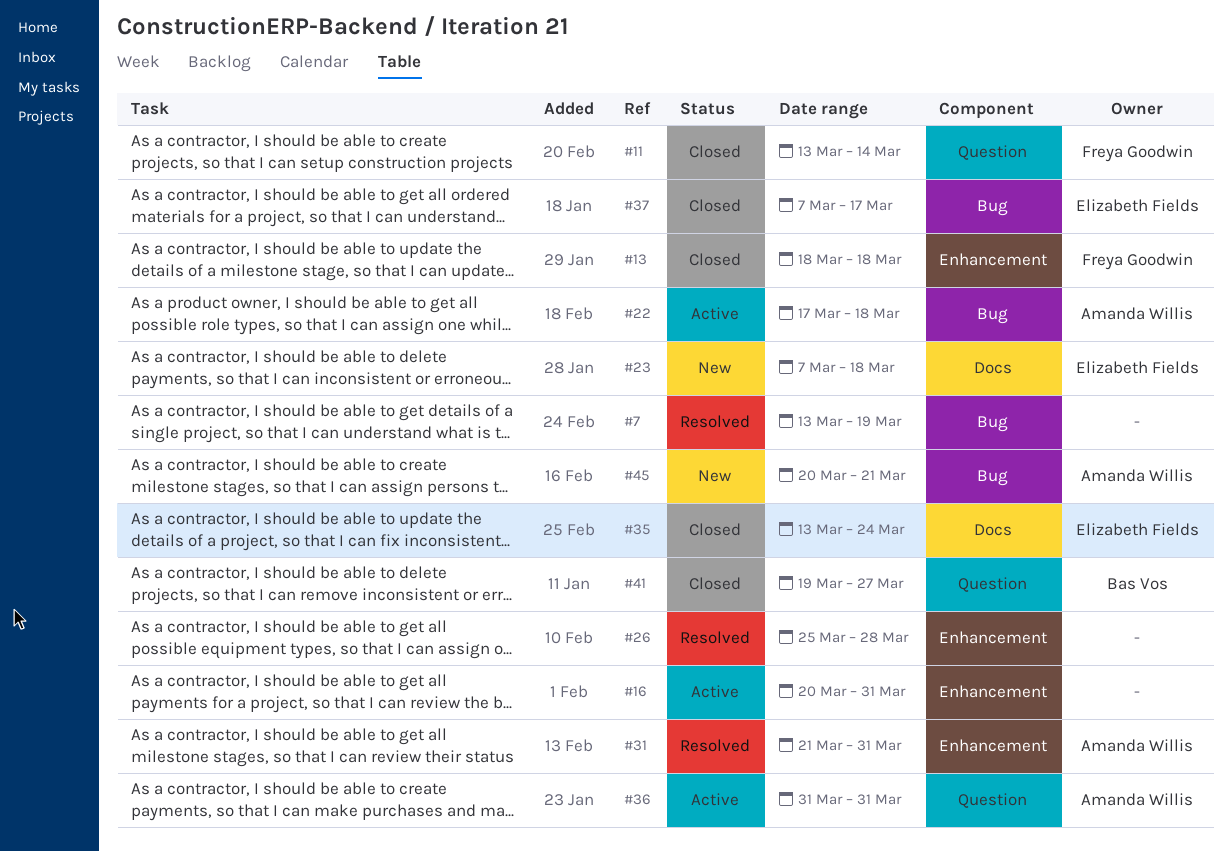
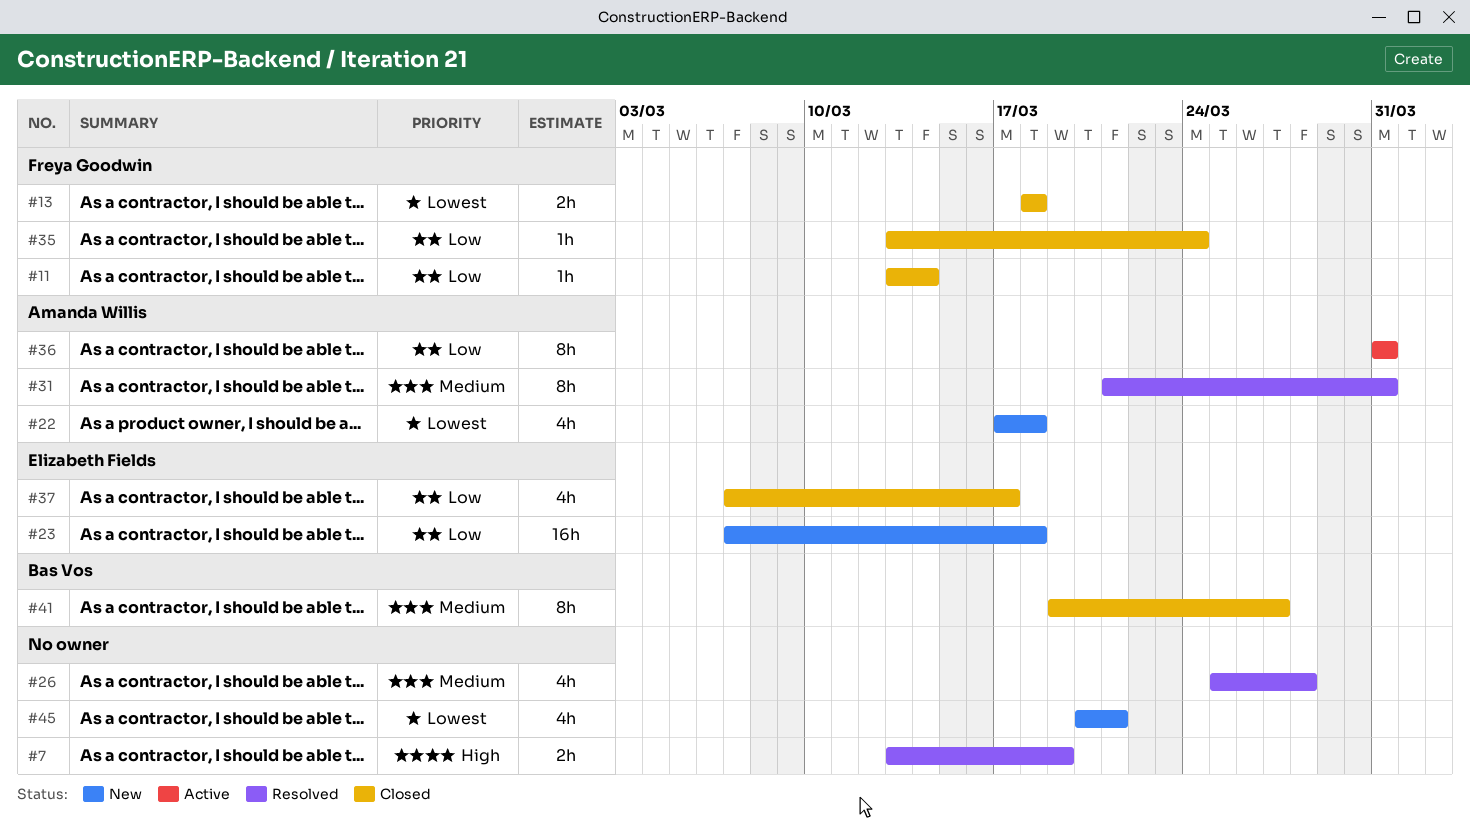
#16: present -> none
#22, status: Active -> New
#35, owner: Elizabeth Fields -> Freya Goodwin
#45, owner: Amanda Willis -> none

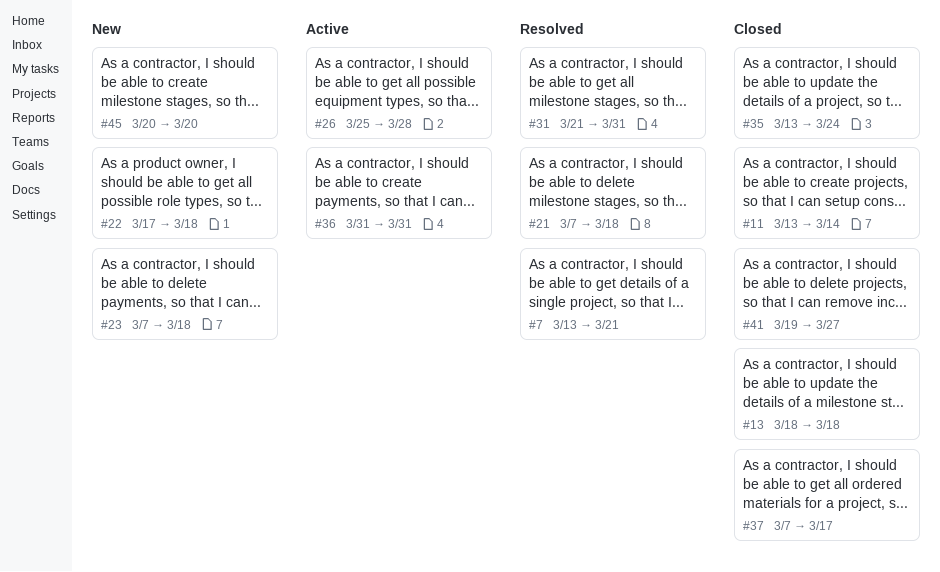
#7, due: Mar 19 -> Mar 21
#21: none -> present
#26, status: Resolved -> Active
#45, due: Mar 21 -> Mar 20

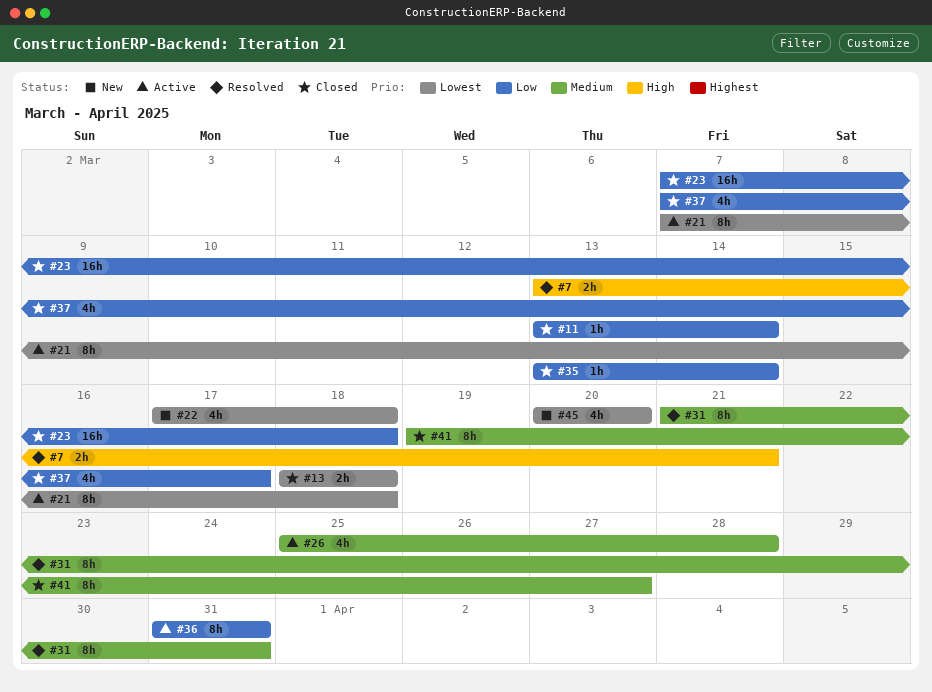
#21, status: Resolved -> Active
#23, status: New -> Closed
#35, due: Mar 24 -> Mar 14

